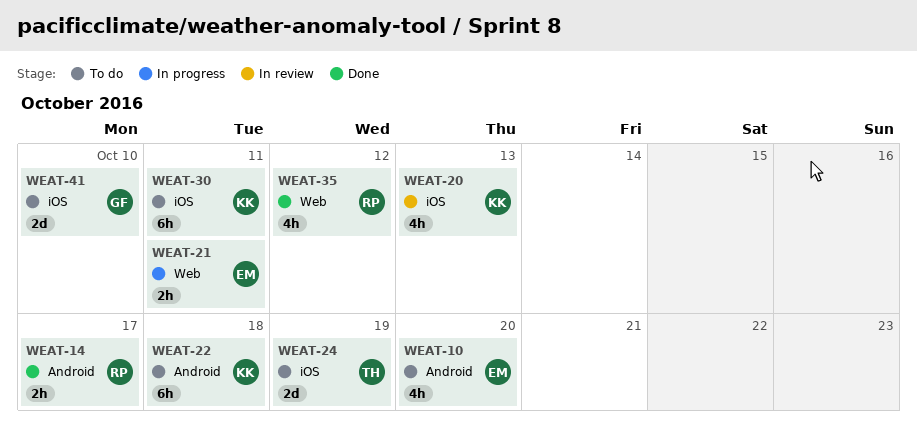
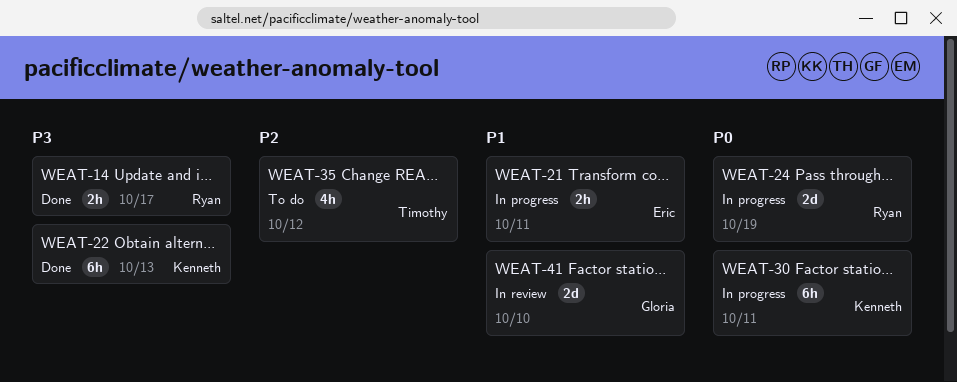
WEAT-10: present -> none
WEAT-20: present -> none
WEAT-22, status: To do -> Done
WEAT-22, due: Oct 18 -> Oct 13
WEAT-24, status: To do -> In progress
WEAT-24, owner: Timothy -> Ryan
WEAT-30, status: To do -> In progress
WEAT-35, status: Done -> To do
WEAT-35, owner: Ryan -> Timothy
WEAT-41, status: To do -> In review

